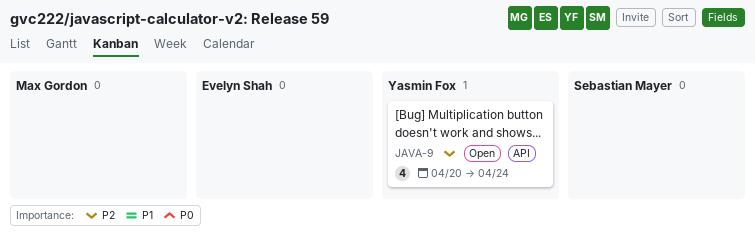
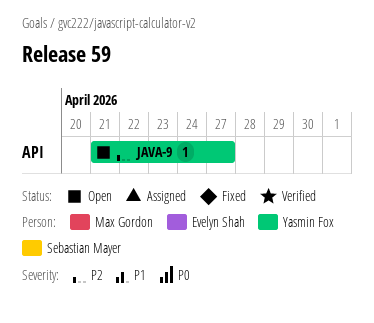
JAVA-9, estimate: 4 -> 1
JAVA-9, start: Apr 20 -> Apr 21
JAVA-9, due: Apr 24 -> Apr 27

